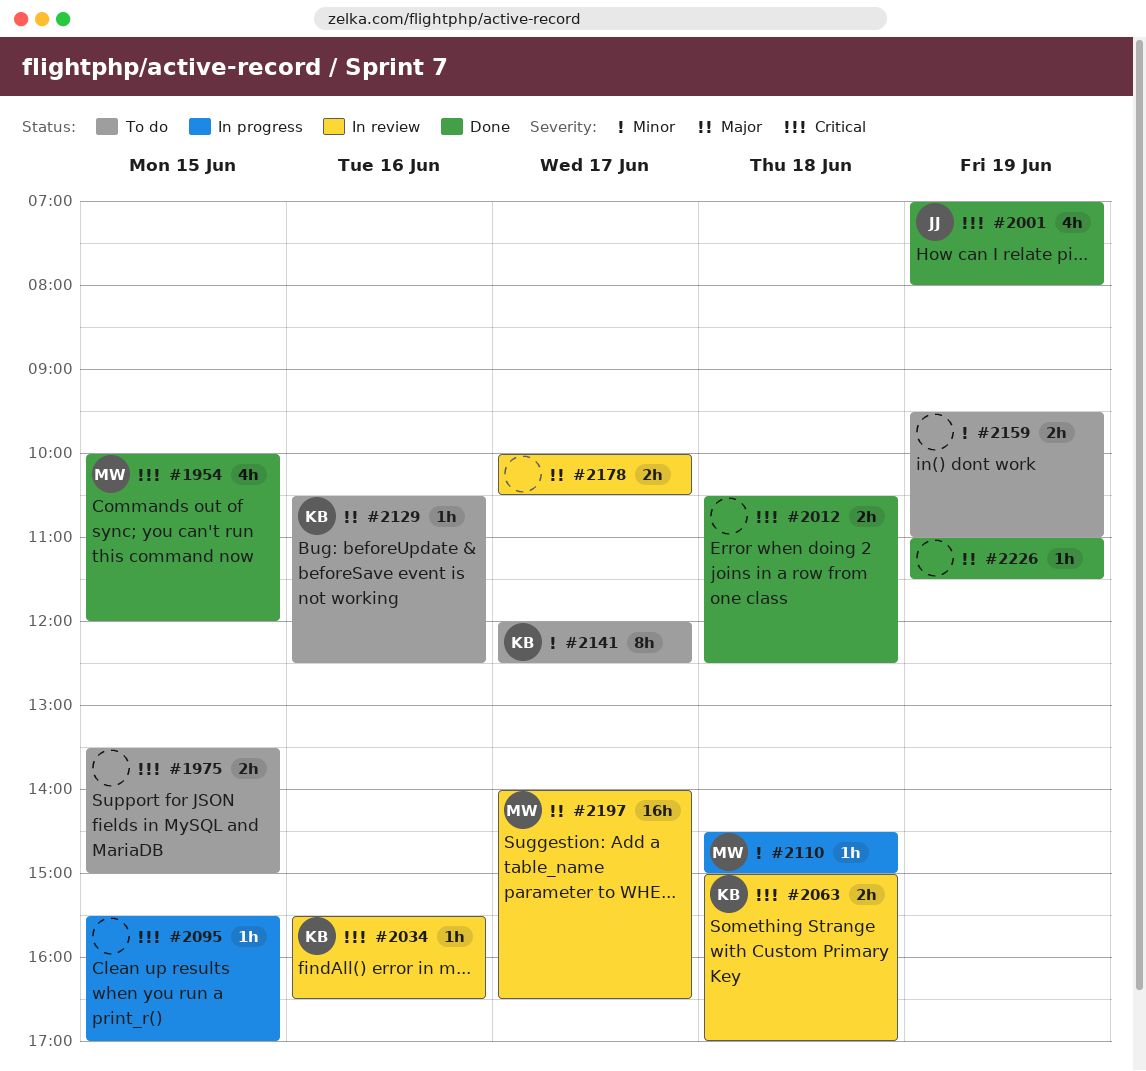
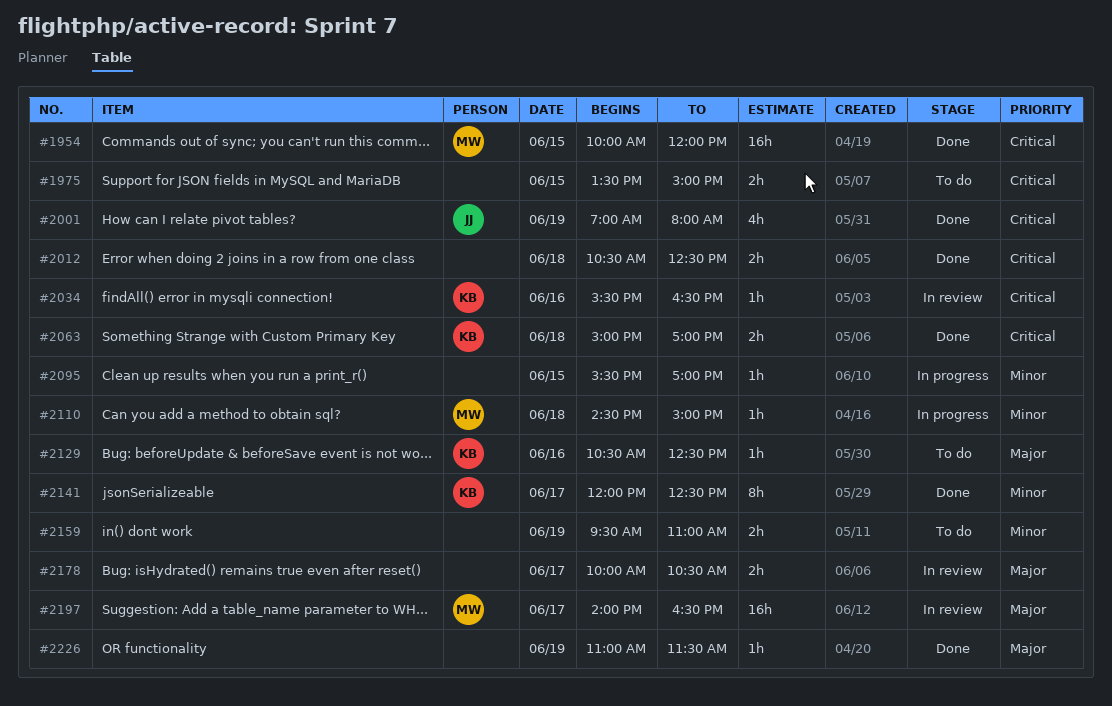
#1954, estimate: 4h -> 16h
#2063, status: In review -> Done
#2095, priority: Critical -> Minor
#2141, status: To do -> Done

